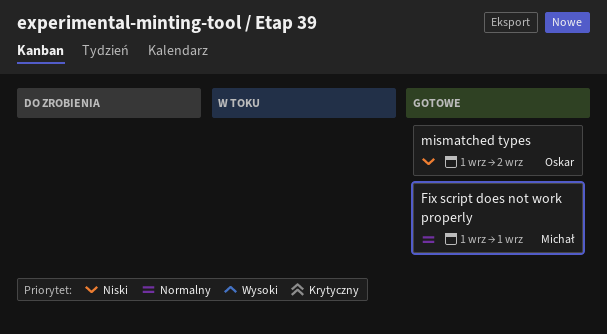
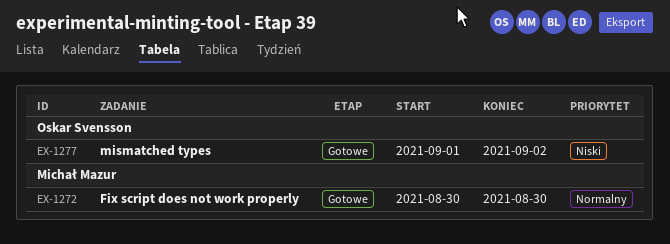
Fix script does not work properly, start: Sep 1 -> Aug 30
Fix script does not work properly, due: Sep 1 -> Aug 30

